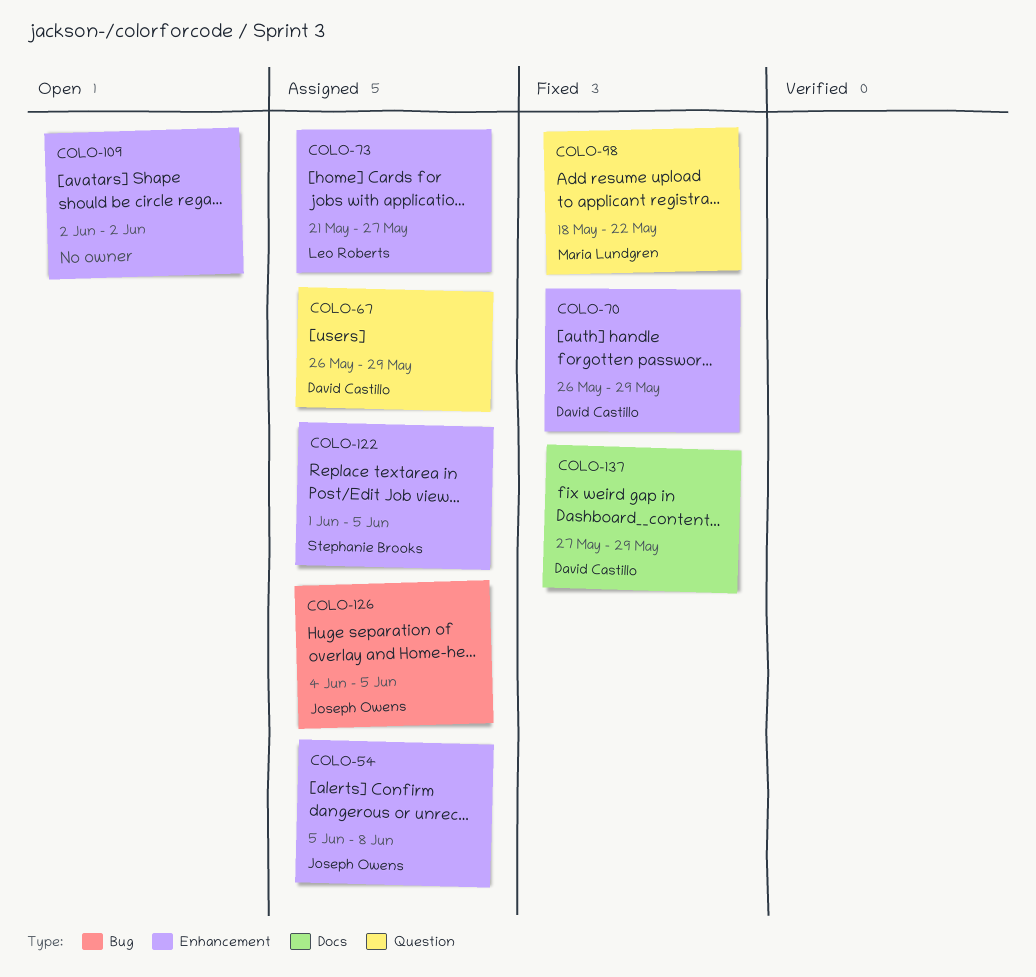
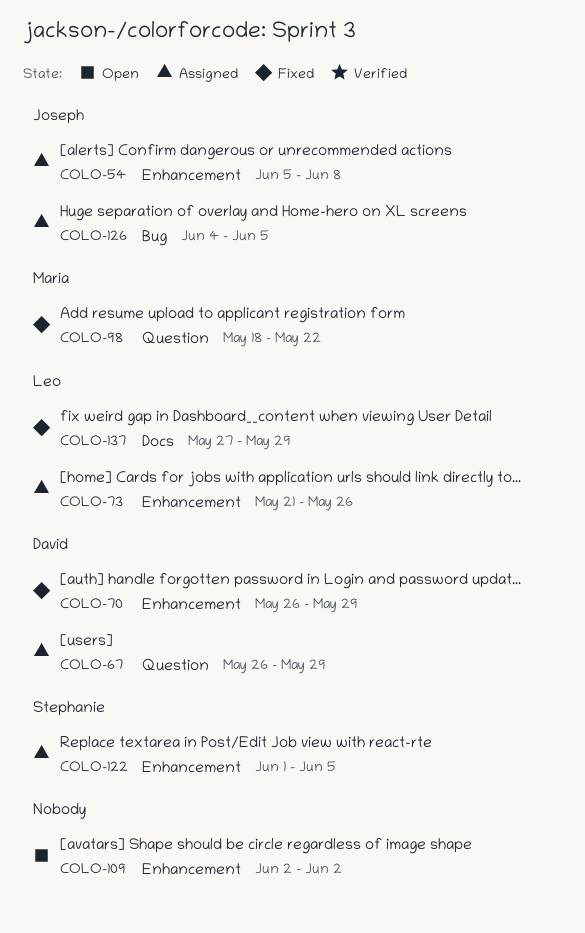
COLO-73, due: May 27 -> May 26
COLO-137, owner: David Castillo -> Leo Roberts

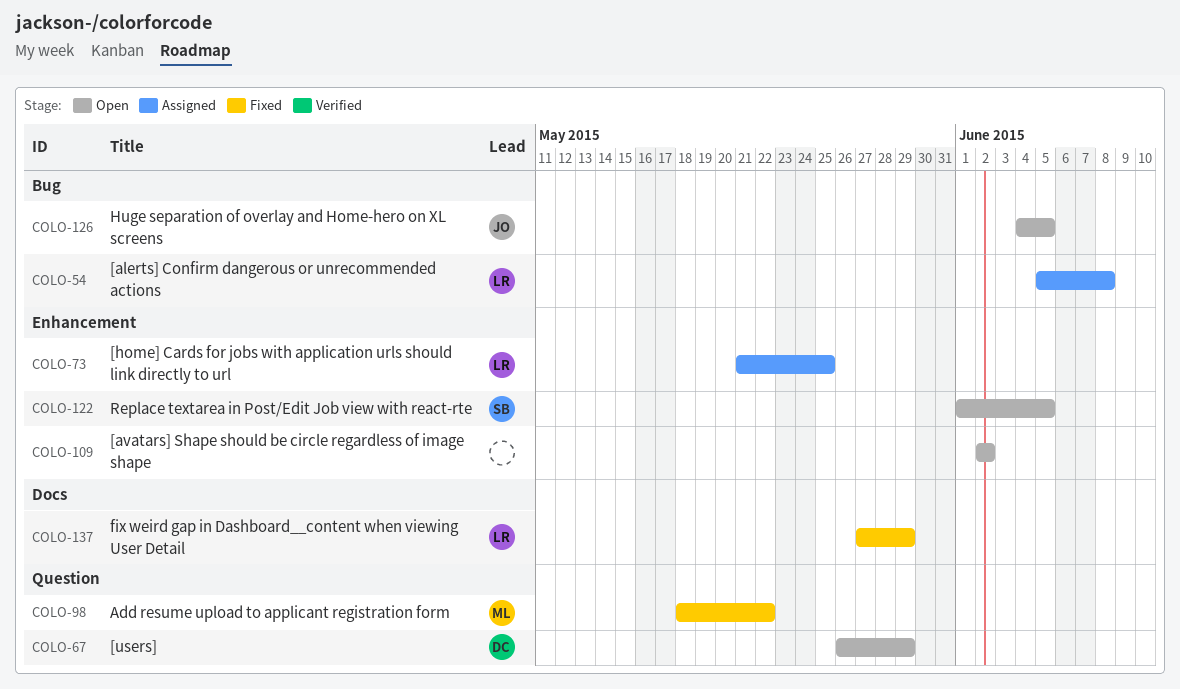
COLO-54, owner: Joseph -> Leo
COLO-54, label: Enhancement -> Bug
COLO-67, status: Assigned -> Open
COLO-70: present -> none
COLO-73, due: May 26 -> May 25
COLO-122, status: Assigned -> Open
COLO-126, status: Assigned -> Open

